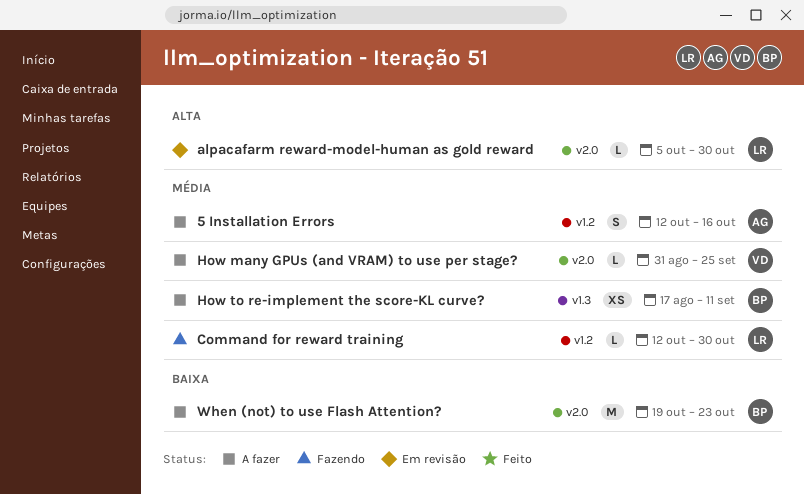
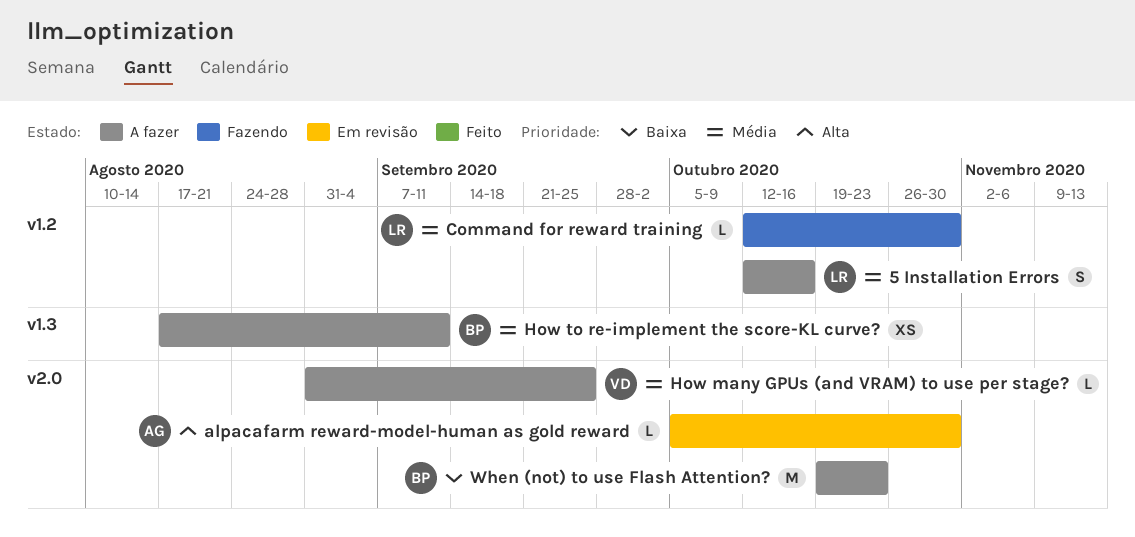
5 Installation Errors, owner: AG -> LR
alpacafarm reward-model-human as gold reward, owner: LR -> AG

